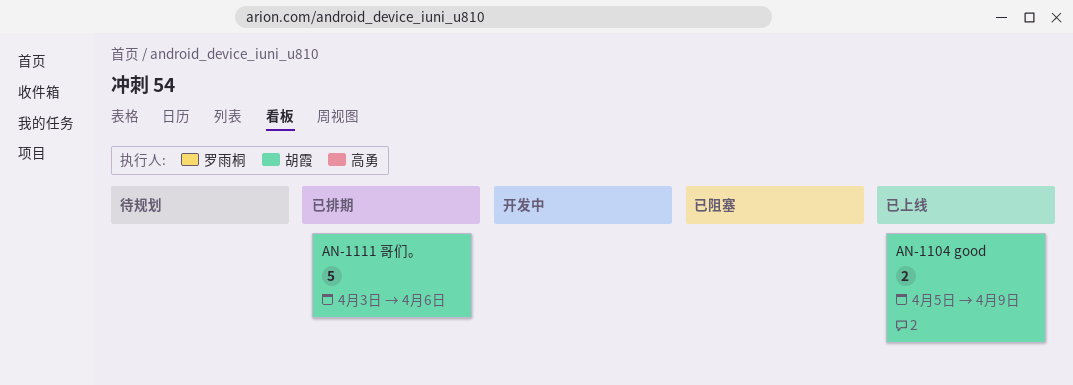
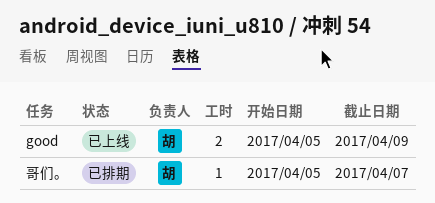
哥们。, estimate: 5 -> 1
哥们。, start: Apr 3 -> Apr 5
哥们。, due: Apr 6 -> Apr 7

